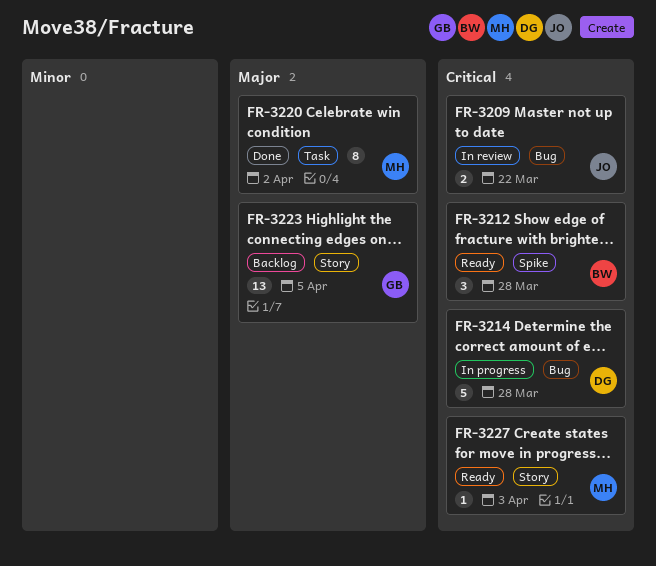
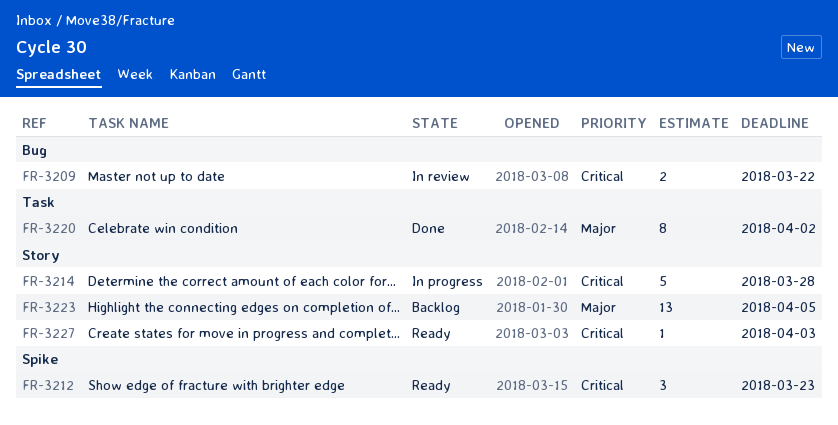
FR-3212, due: Mar 28 -> Mar 23
FR-3214, label: Bug -> Story

